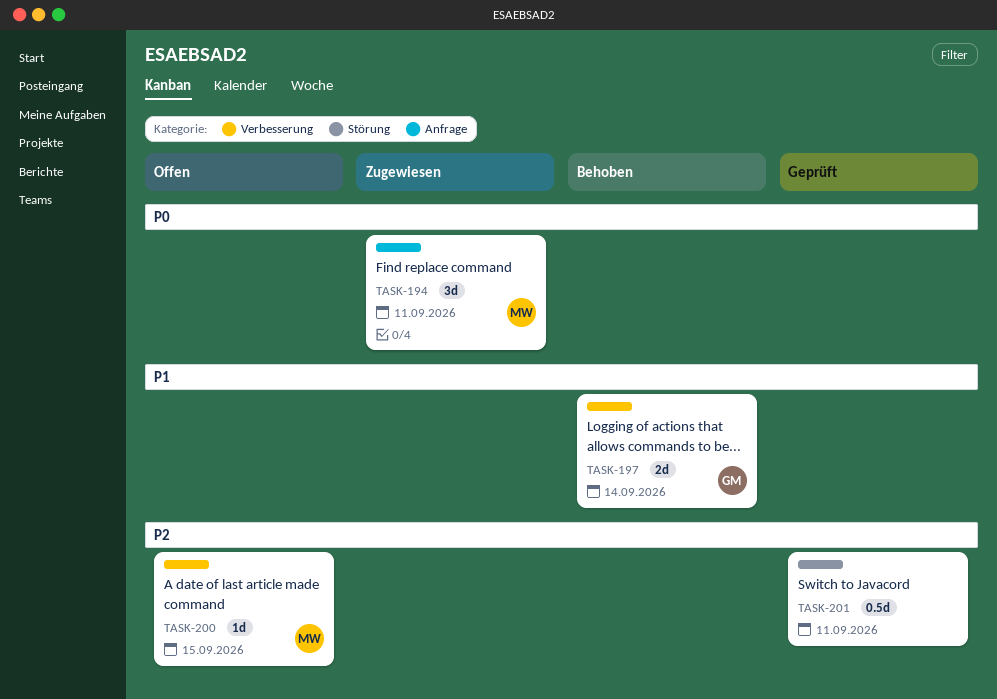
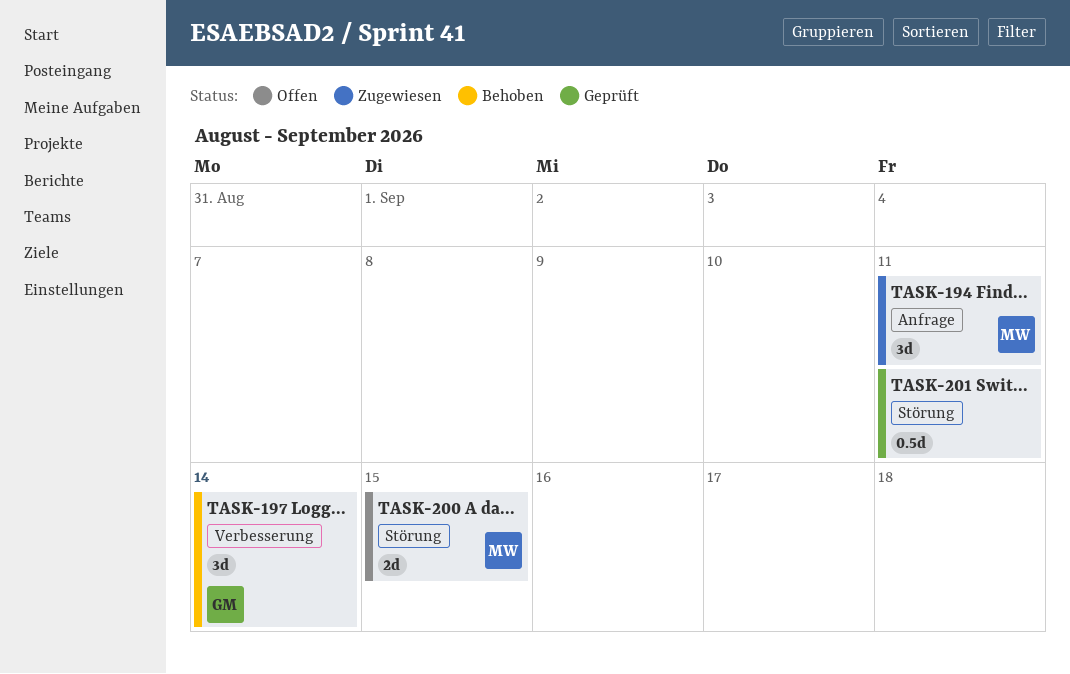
TASK-197, estimate: 2d -> 3d
TASK-200, label: Verbesserung -> Störung
TASK-200, estimate: 1d -> 2d

